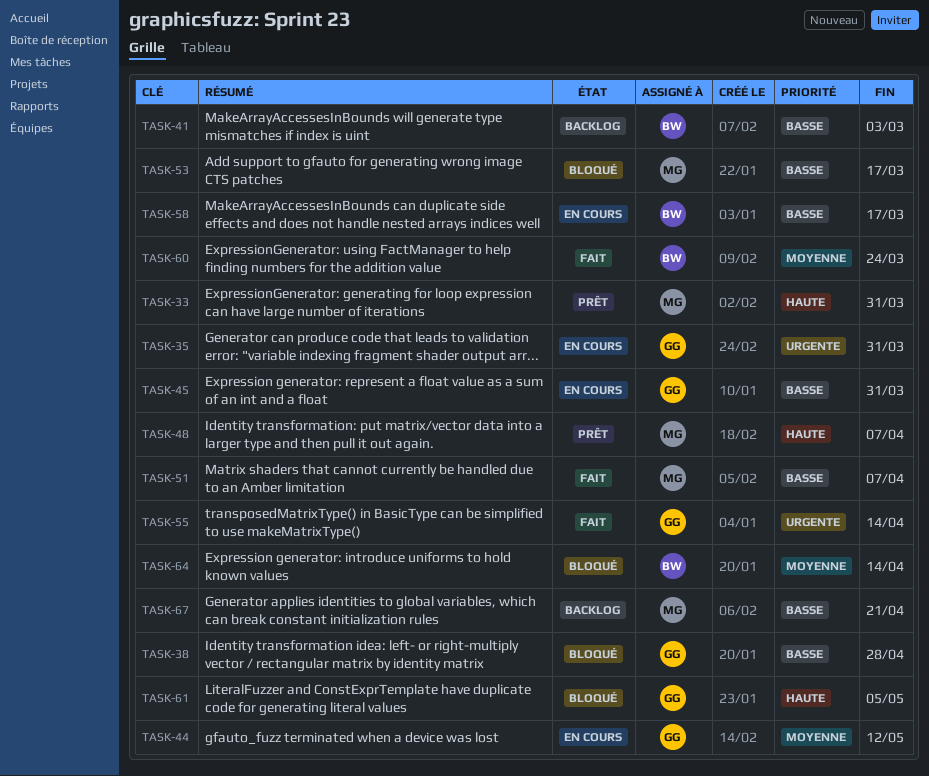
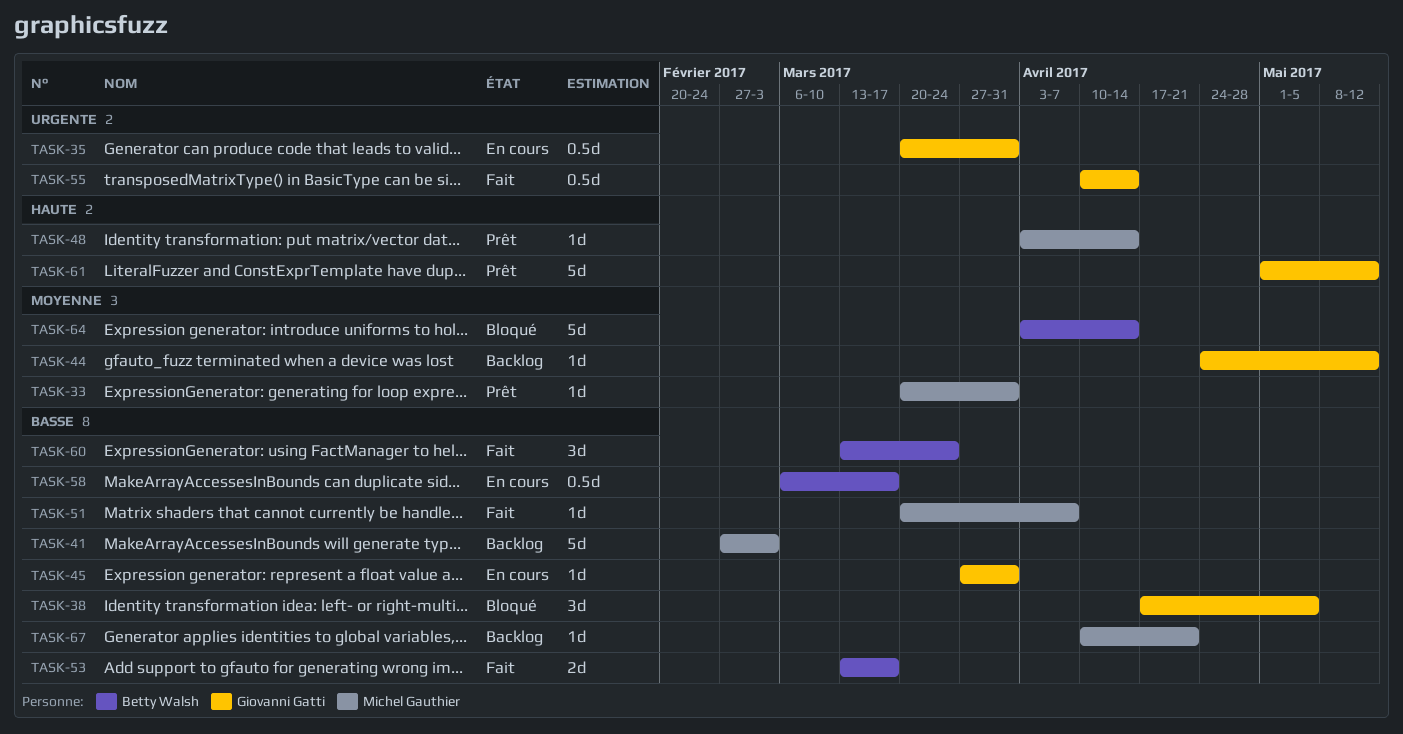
TASK-33, priority: Haute -> Moyenne
TASK-38, due: Apr 28 -> May 5
TASK-41, owner: Betty Walsh -> Michel Gauthier
TASK-44, status: En cours -> Backlog
TASK-48, due: Apr 7 -> Apr 14
TASK-53, status: Bloqué -> Fait
TASK-53, owner: Michel Gauthier -> Betty Walsh
TASK-60, priority: Moyenne -> Basse
TASK-61, status: Bloqué -> Prêt
TASK-61, due: May 5 -> May 12

